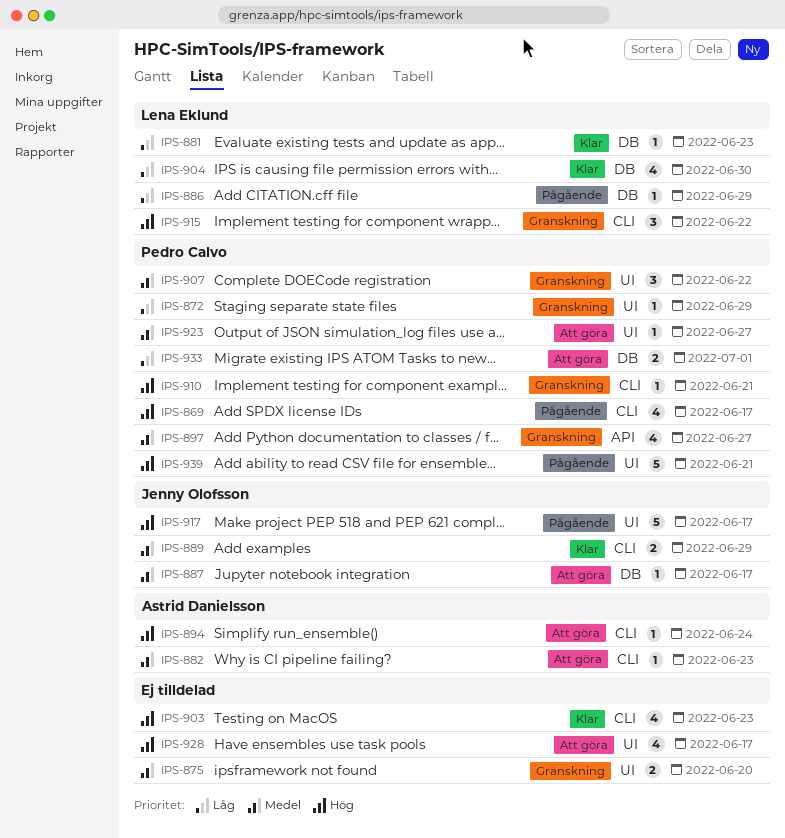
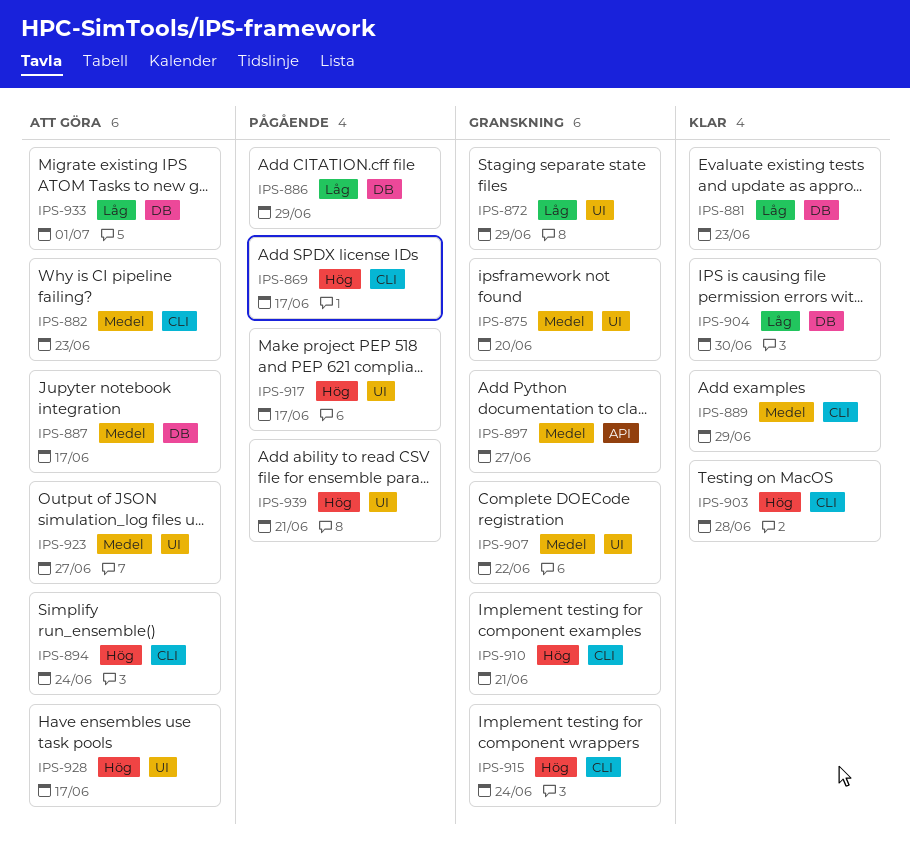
IPS-903, due: Jun 23 -> Jun 28
IPS-915, due: Jun 22 -> Jun 24

